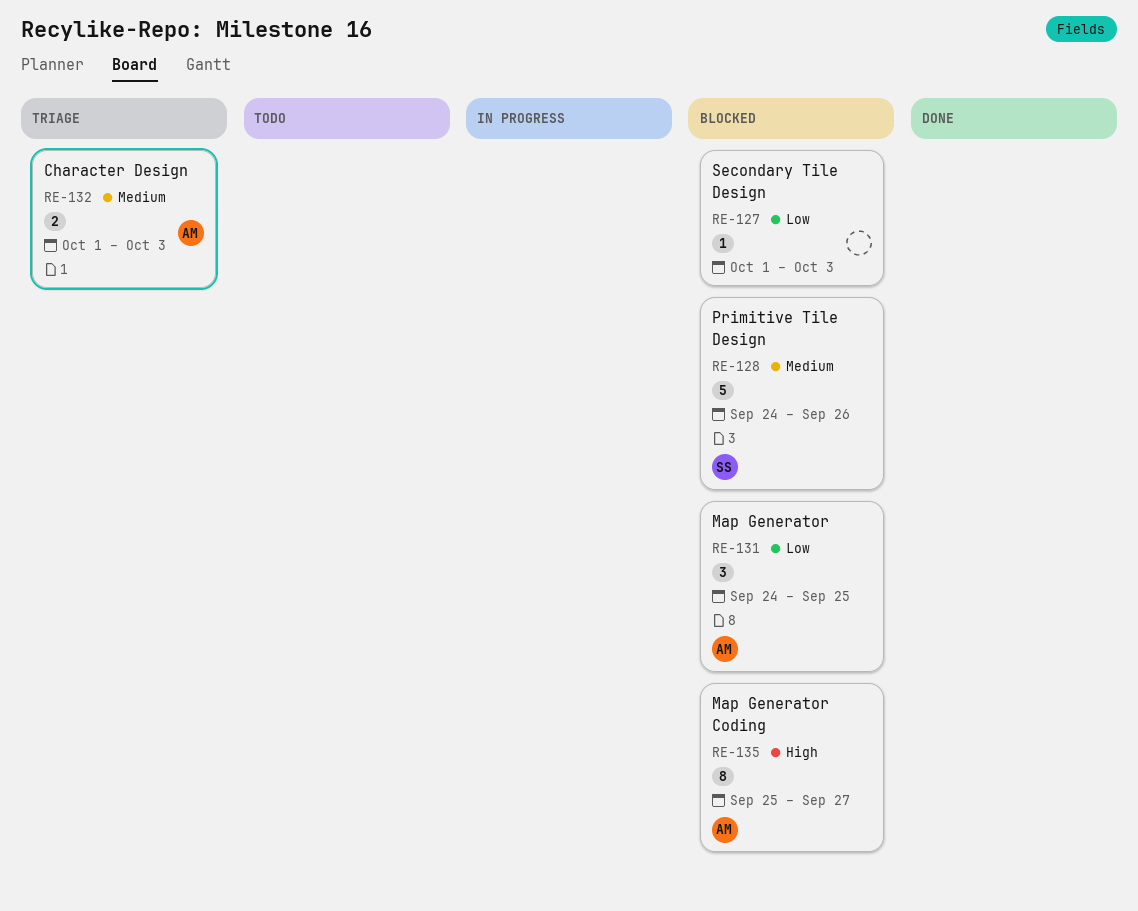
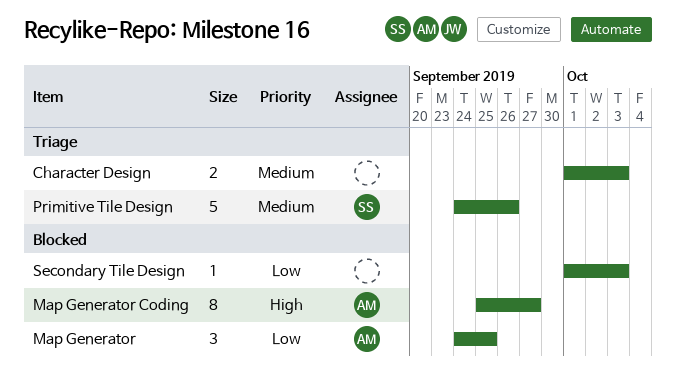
Character Design, owner: AM -> none
Primitive Tile Design, status: Blocked -> Triage

